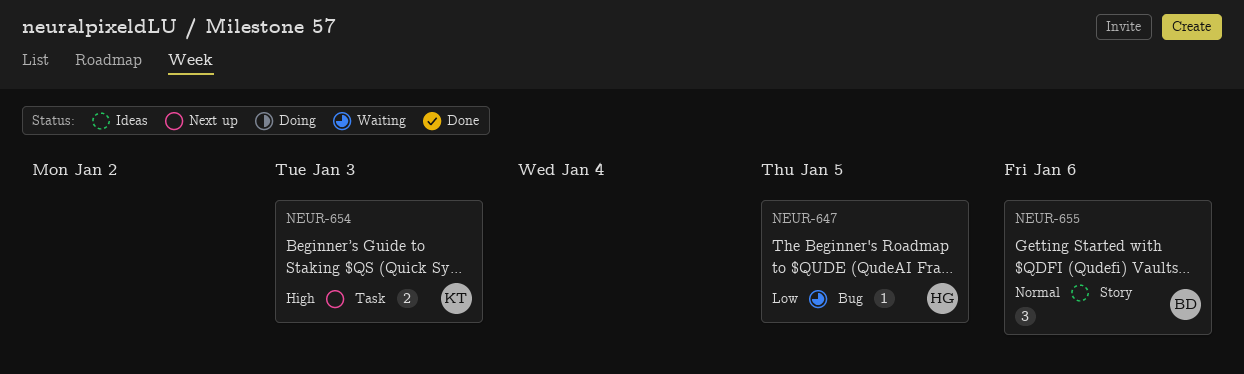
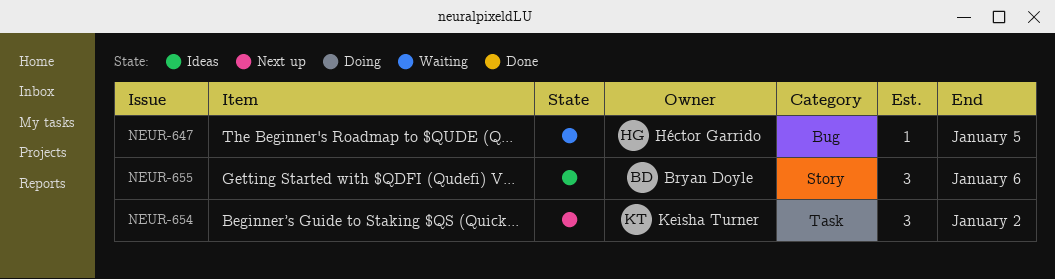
NEUR-654, estimate: 2 -> 3
NEUR-654, due: Jan 3 -> Jan 2

